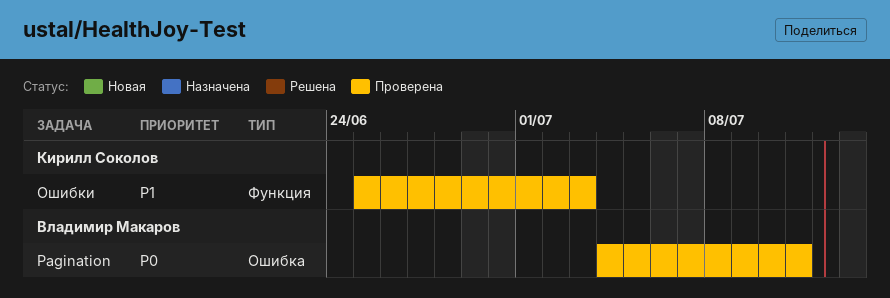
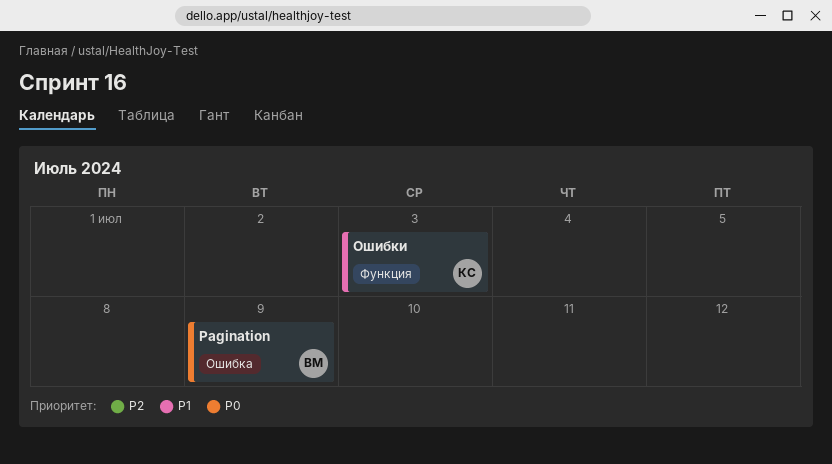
Pagination, due: Jul 11 -> Jul 9

